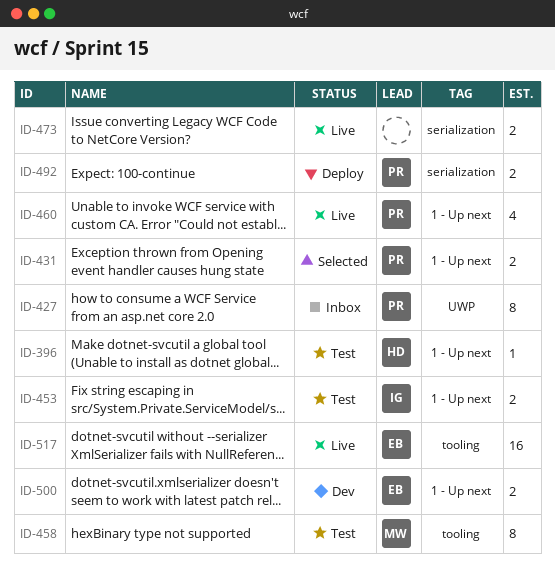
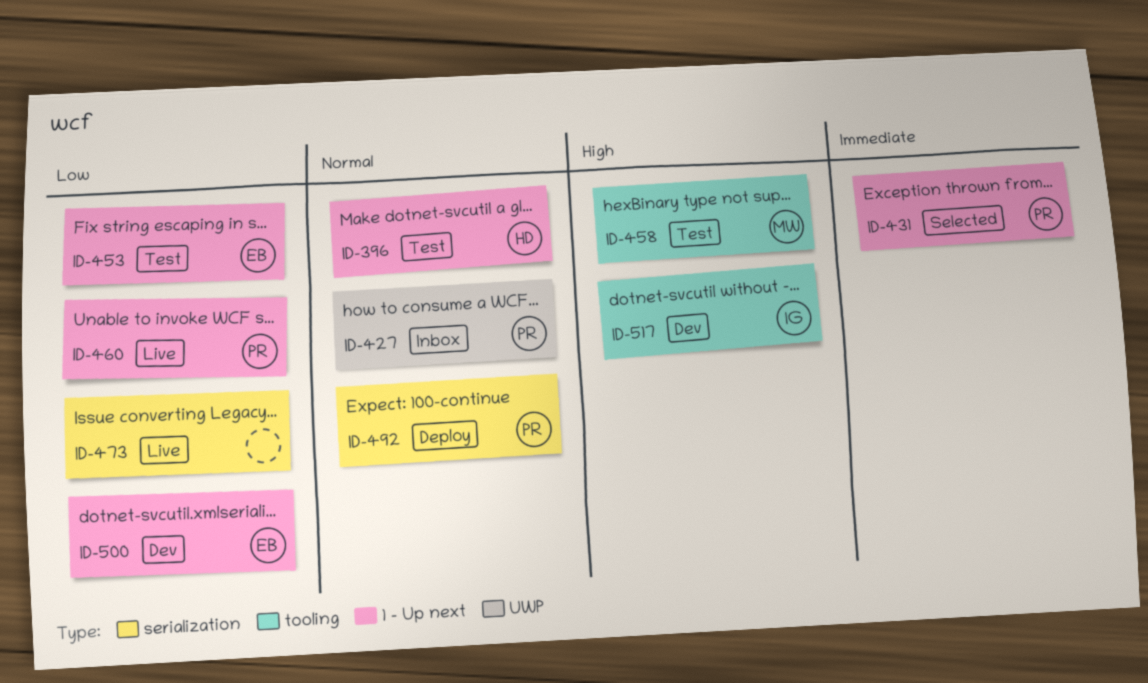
ID-453, owner: IG -> EB
ID-517, status: Live -> Dev
ID-517, owner: EB -> IG

